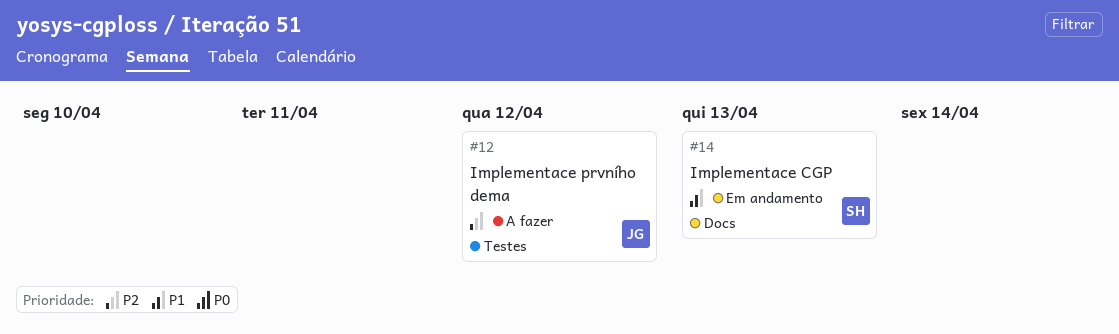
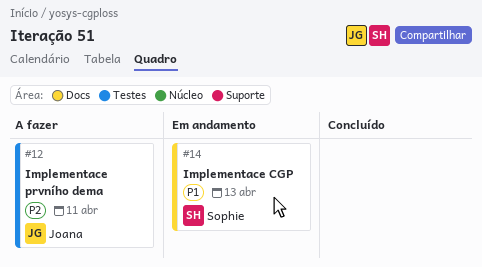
#12, due: Apr 12 -> Apr 11

